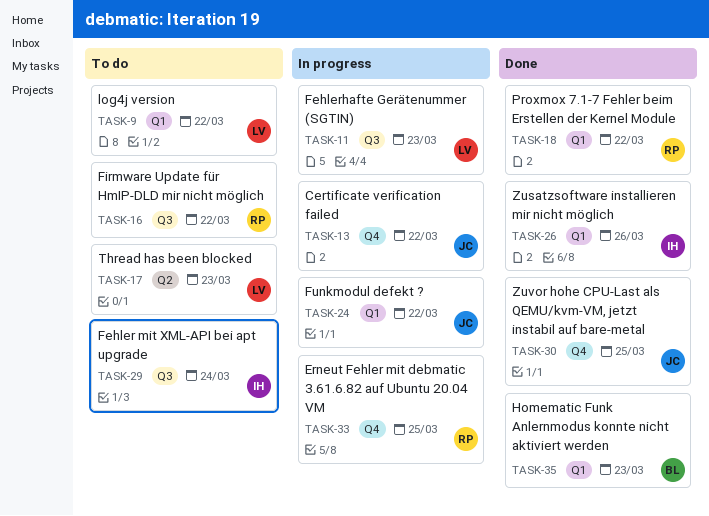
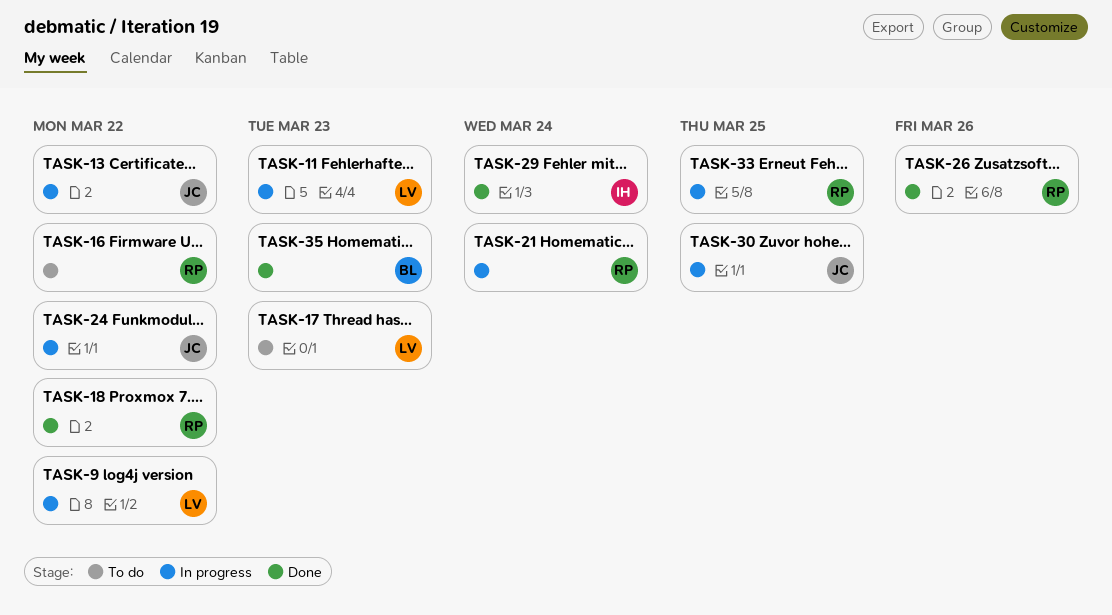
TASK-9, status: To do -> In progress
TASK-21: none -> present
TASK-26, owner: IH -> RP
TASK-29, status: To do -> Done
TASK-30, status: Done -> In progress

